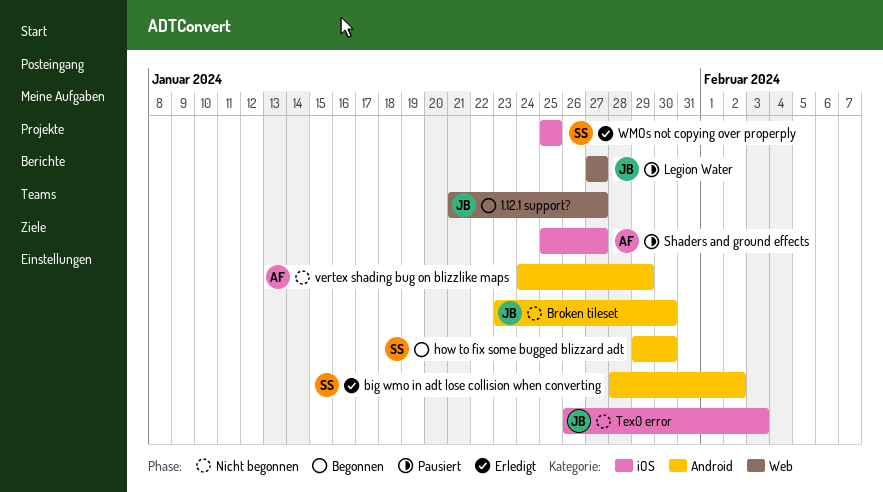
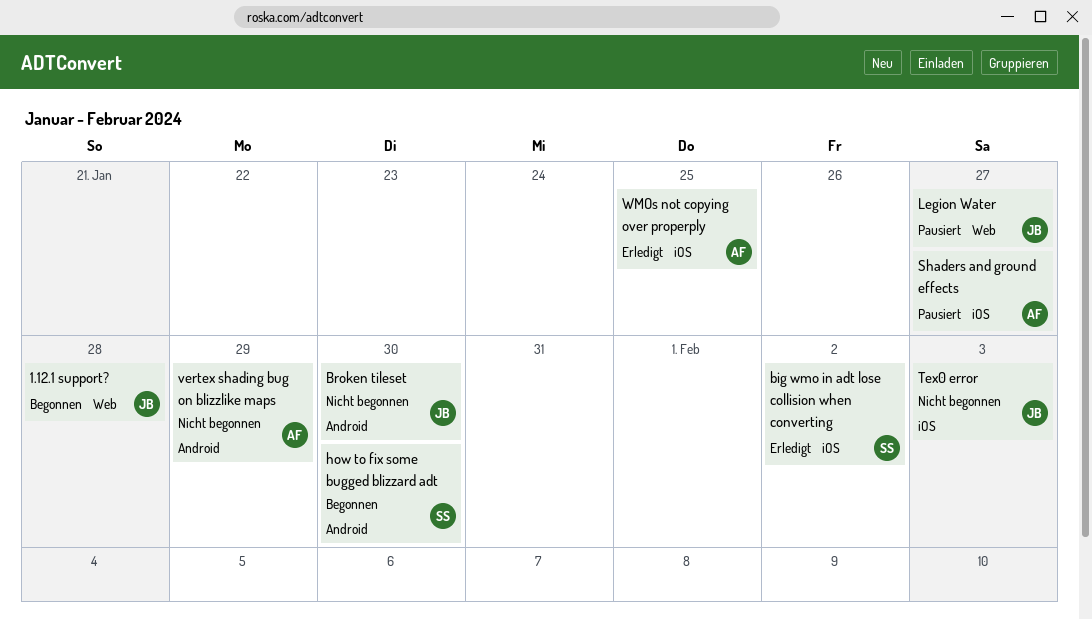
1.12.1 support?, due: Jan 27 -> Jan 28
big wmo in adt lose collision when converting, label: Android -> iOS
WMOs not copying over properply, owner: SS -> AF

